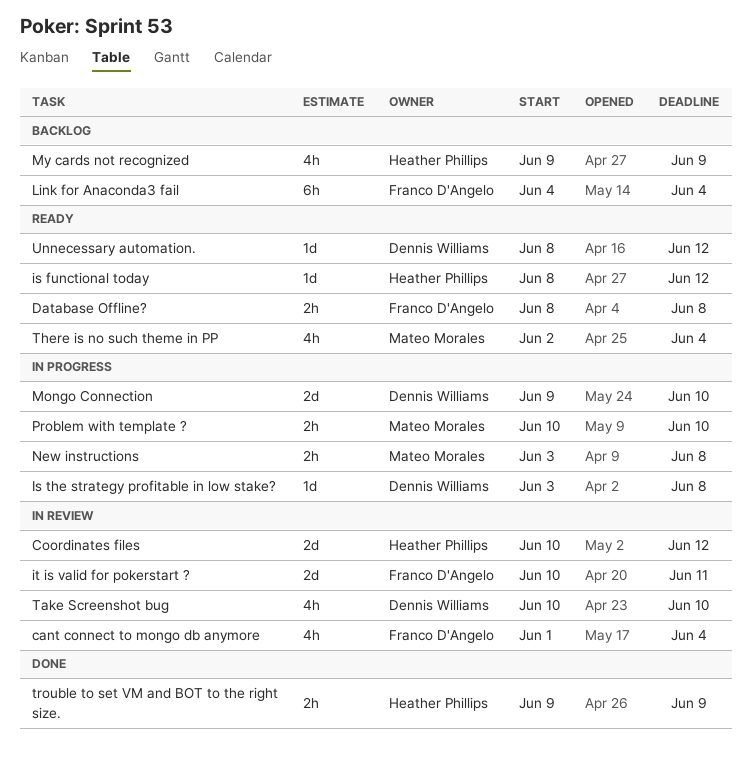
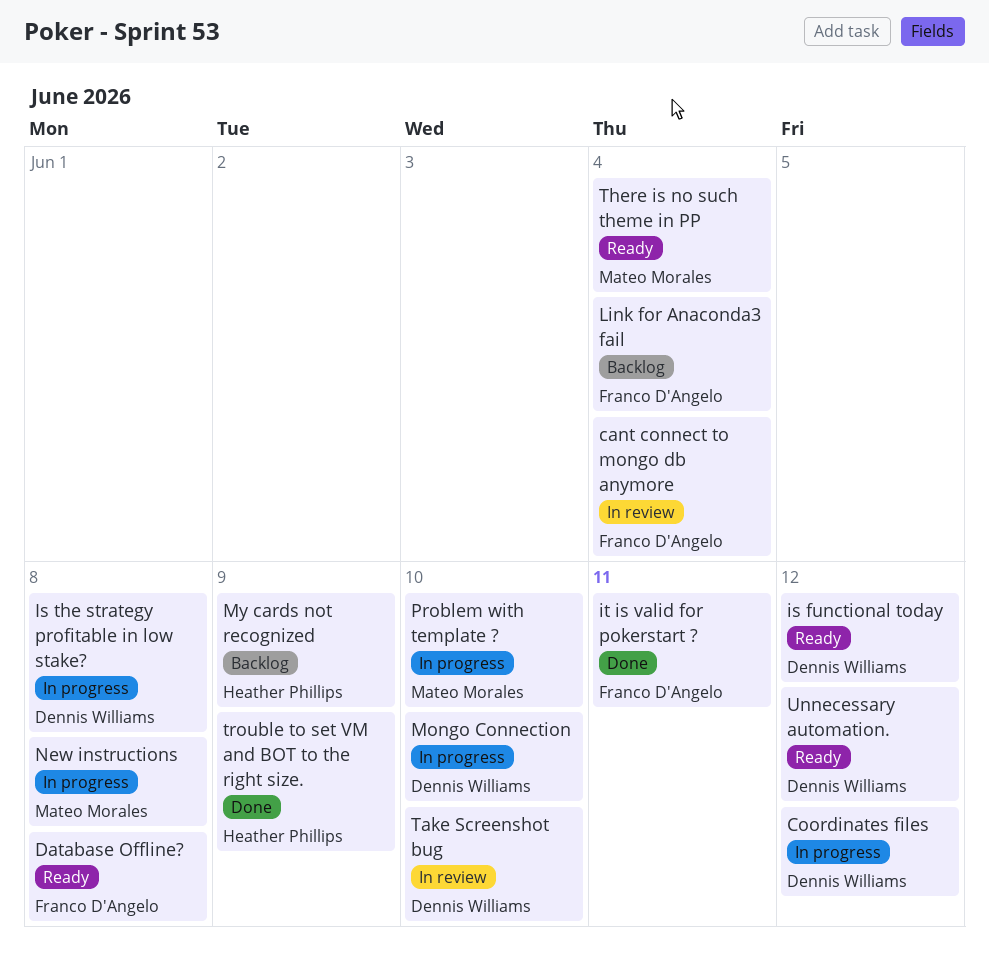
Coordinates files, status: In review -> In progress
Coordinates files, owner: Heather Phillips -> Dennis Williams
is functional today, owner: Heather Phillips -> Dennis Williams
it is valid for pokerstart ?, status: In review -> Done

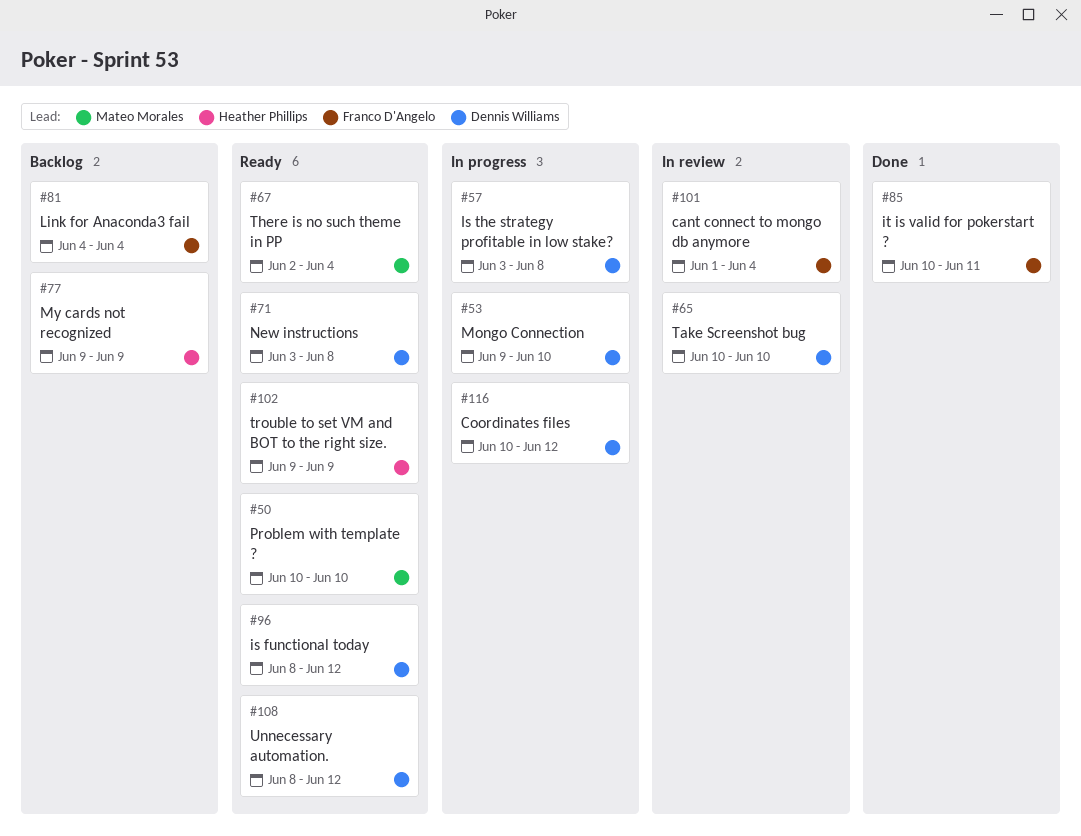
Database Offline?: present -> none
New instructions, status: In progress -> Ready
New instructions, owner: Mateo Morales -> Dennis Williams
Problem with template ?, status: In progress -> Ready
trouble to set VM and BOT to the right size., status: Done -> Ready

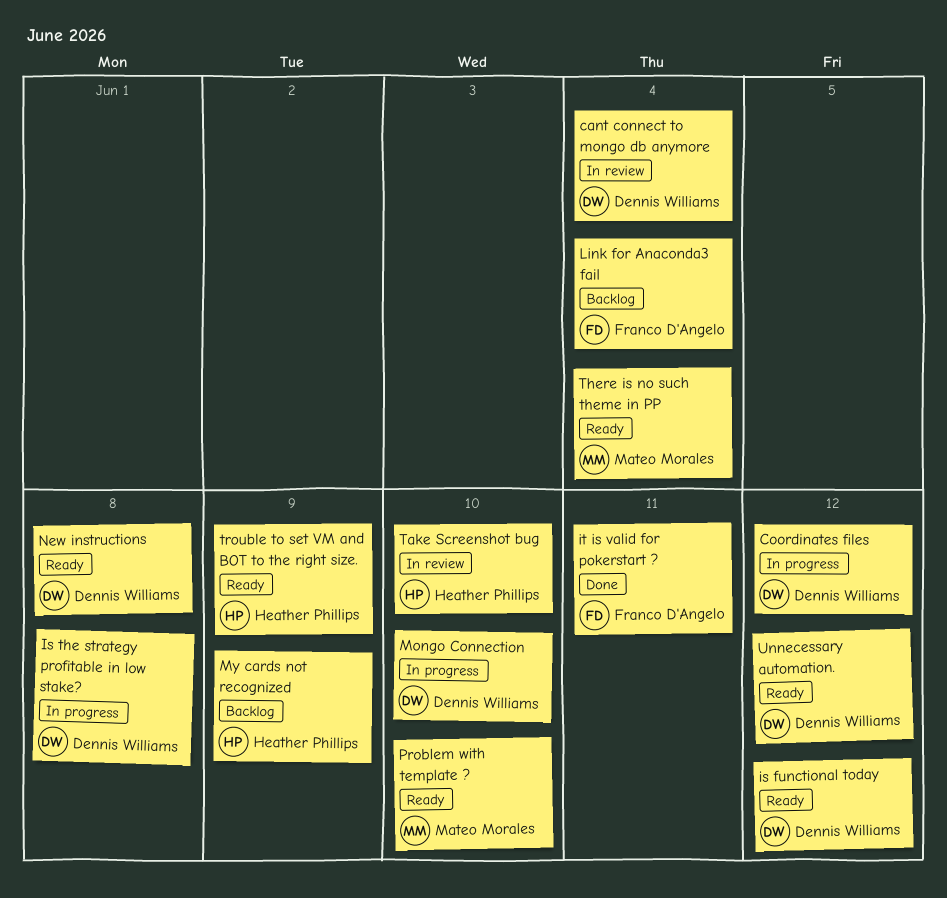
cant connect to mongo db anymore, owner: Franco D'Angelo -> Dennis Williams
Take Screenshot bug, owner: Dennis Williams -> Heather Phillips

